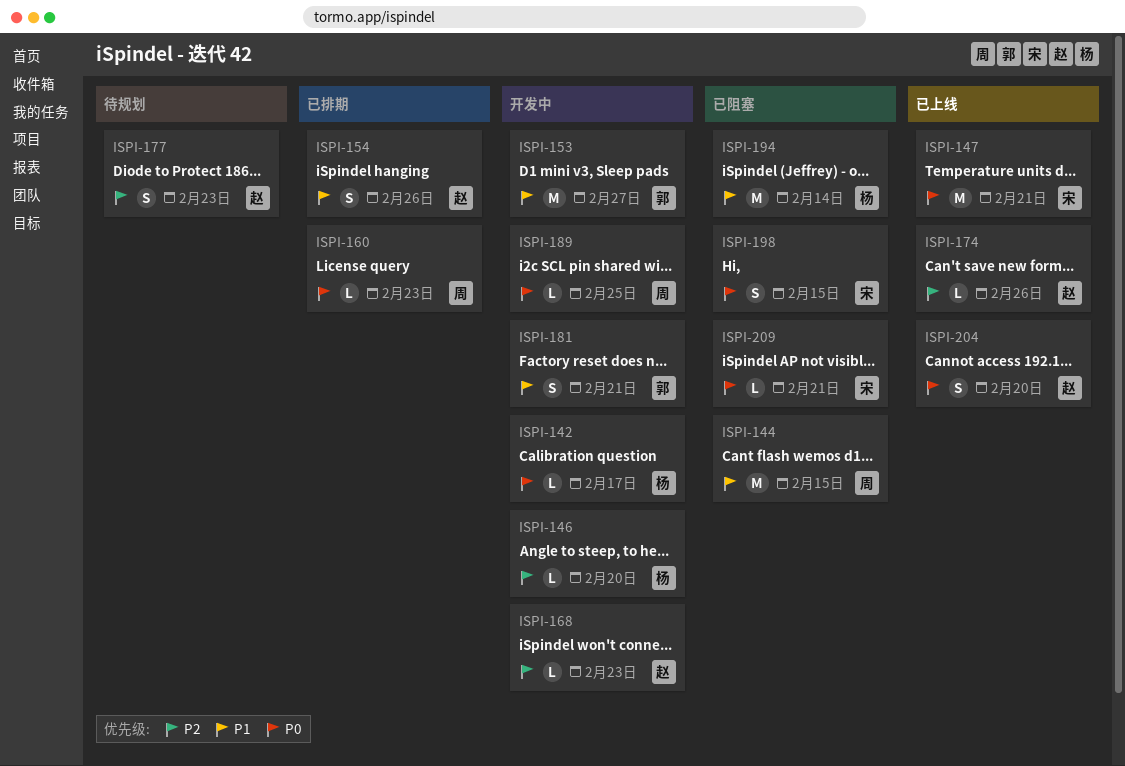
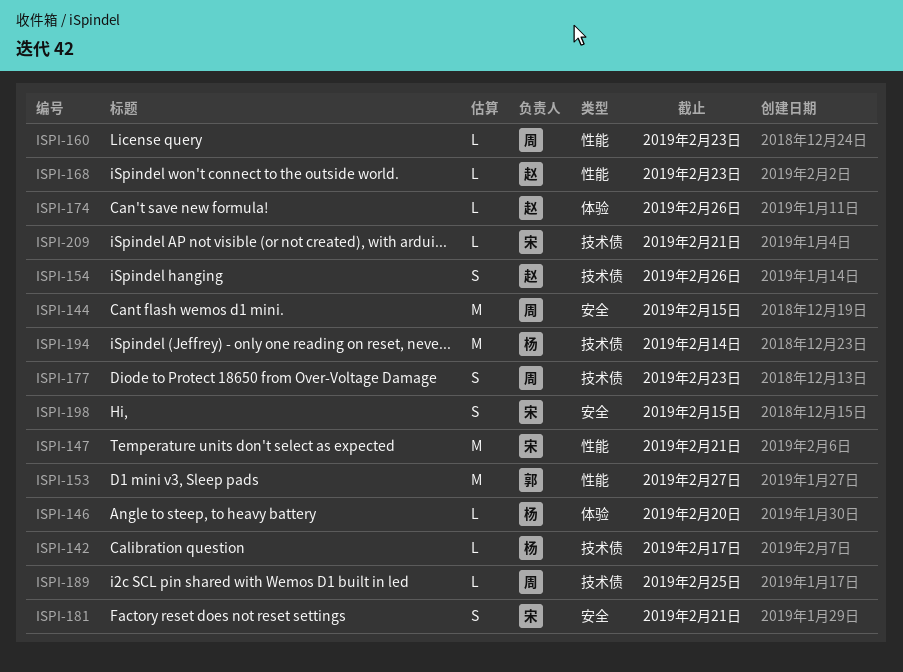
ISPI-177, owner: 赵 -> 周
ISPI-181, owner: 郭 -> 宋
ISPI-204: present -> none

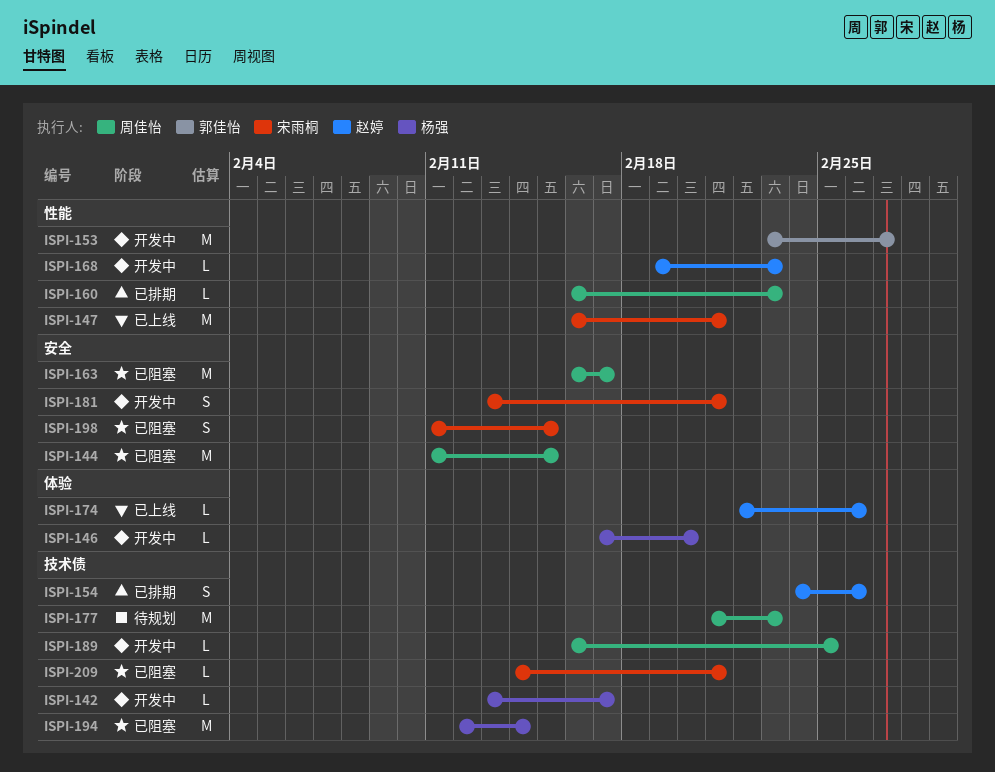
ISPI-163: none -> present
ISPI-177, estimate: S -> M

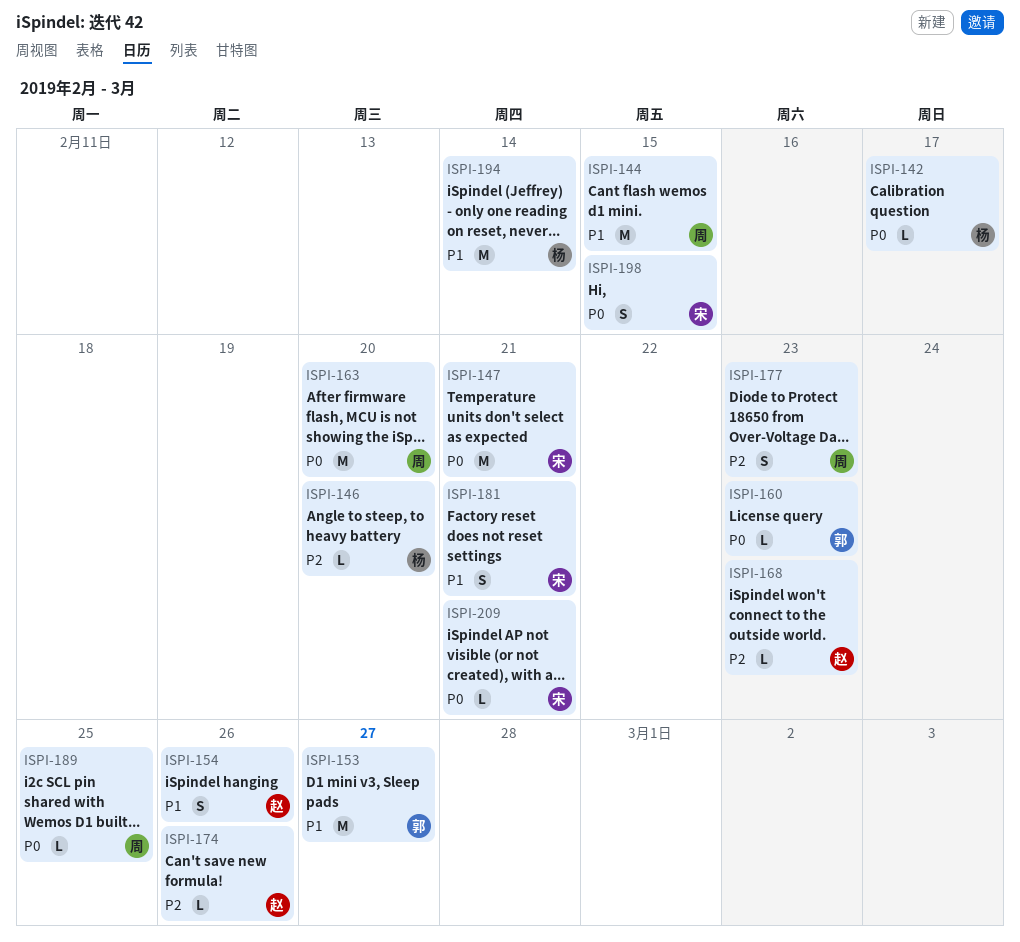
ISPI-160, owner: 周佳怡 -> 郭佳怡
ISPI-163, due: Feb 17 -> Feb 20
ISPI-177, estimate: M -> S

